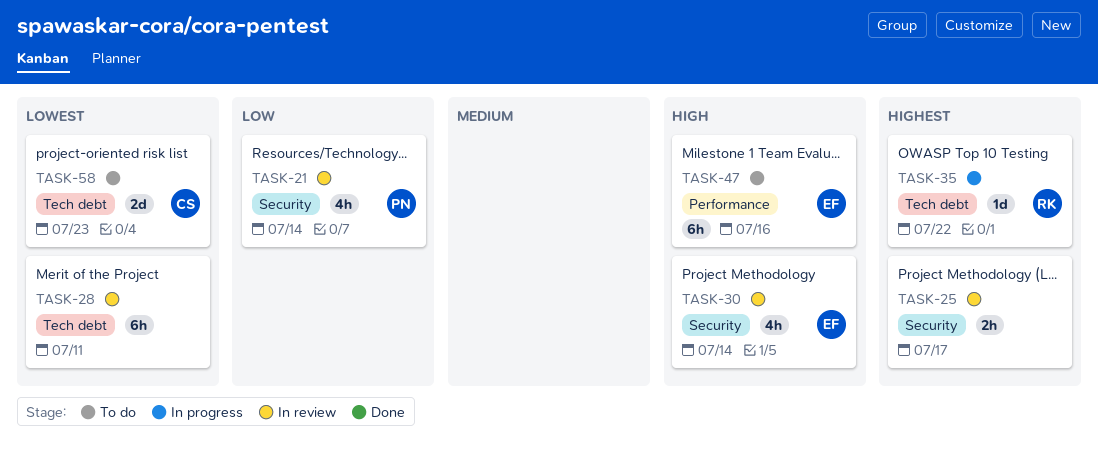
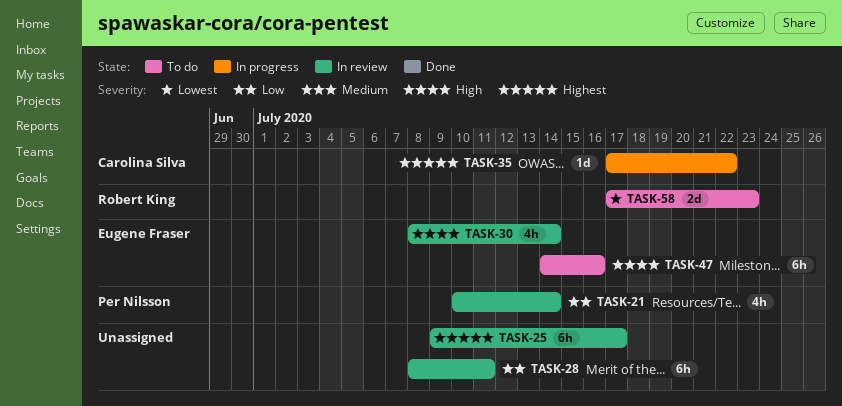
TASK-25, estimate: 2h -> 6h
TASK-28, priority: Lowest -> Low
TASK-35, owner: Robert King -> Carolina Silva
TASK-58, owner: Carolina Silva -> Robert King

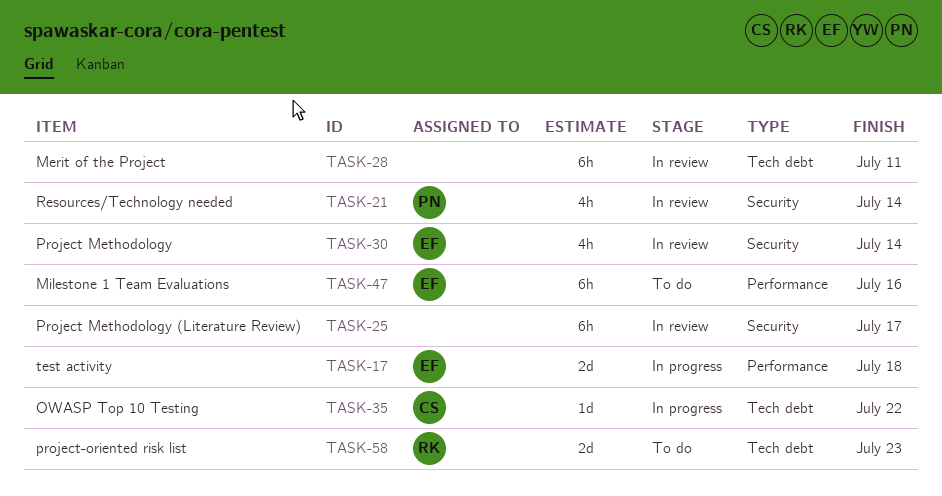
TASK-17: none -> present

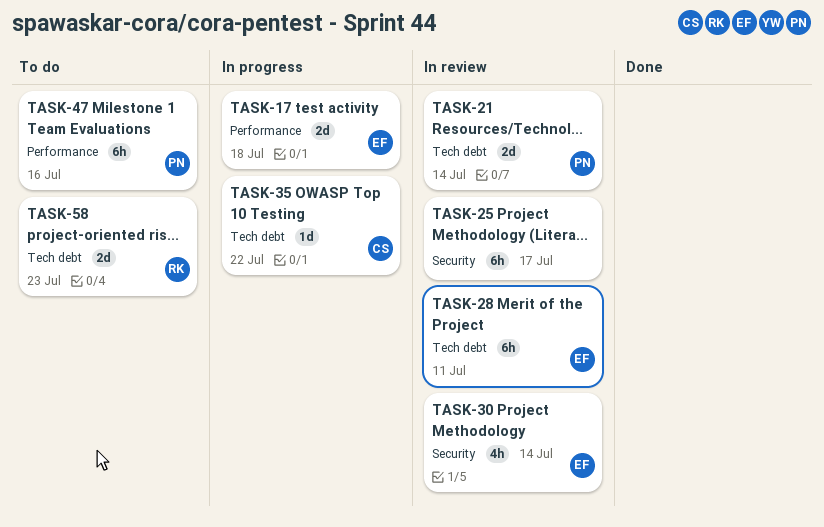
TASK-21, label: Security -> Tech debt
TASK-21, estimate: 4h -> 2d
TASK-28, owner: none -> EF
TASK-47, owner: EF -> PN

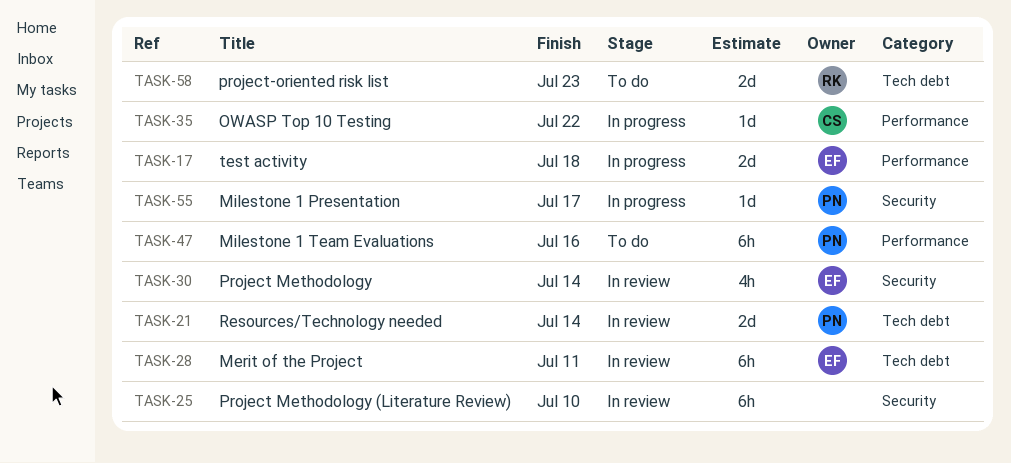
TASK-25, due: Jul 17 -> Jul 10
TASK-35, label: Tech debt -> Performance
TASK-55: none -> present

